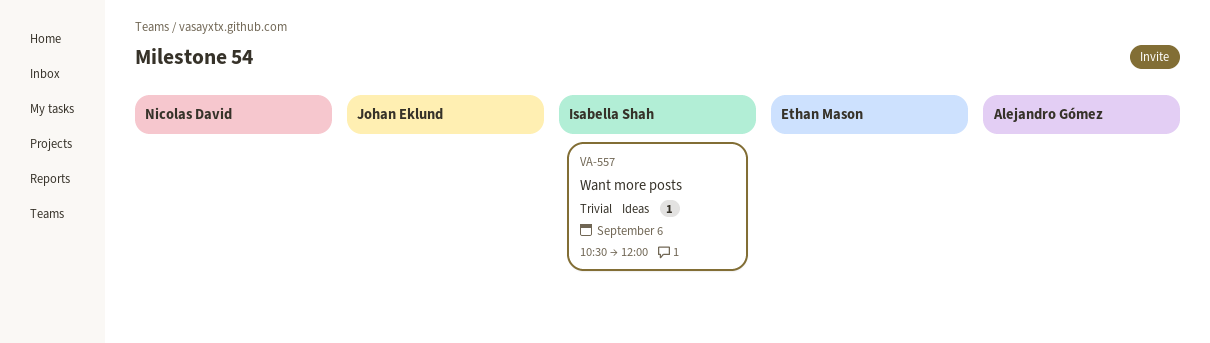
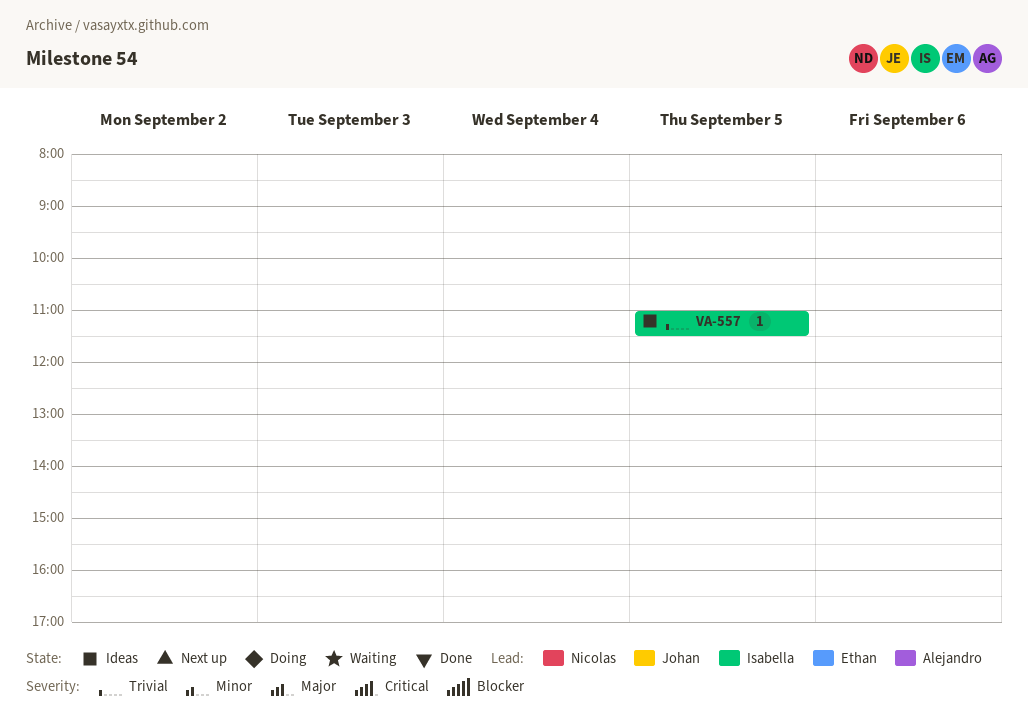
VA-557, day: Sep 6 -> Sep 5
VA-557, begins: 10:30 -> 11:00
VA-557, ends: 12:00 -> 11:30

